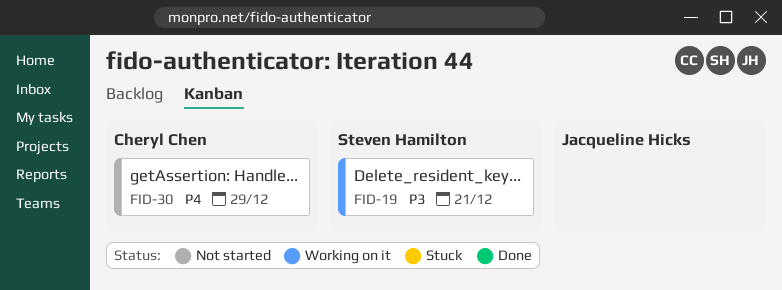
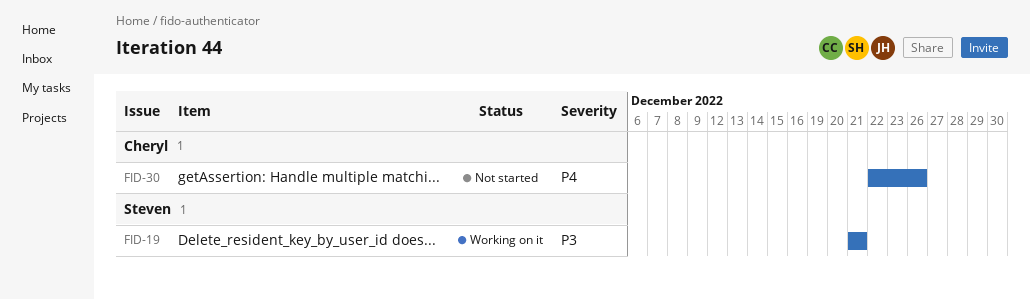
FID-30, due: Dec 29 -> Dec 26

